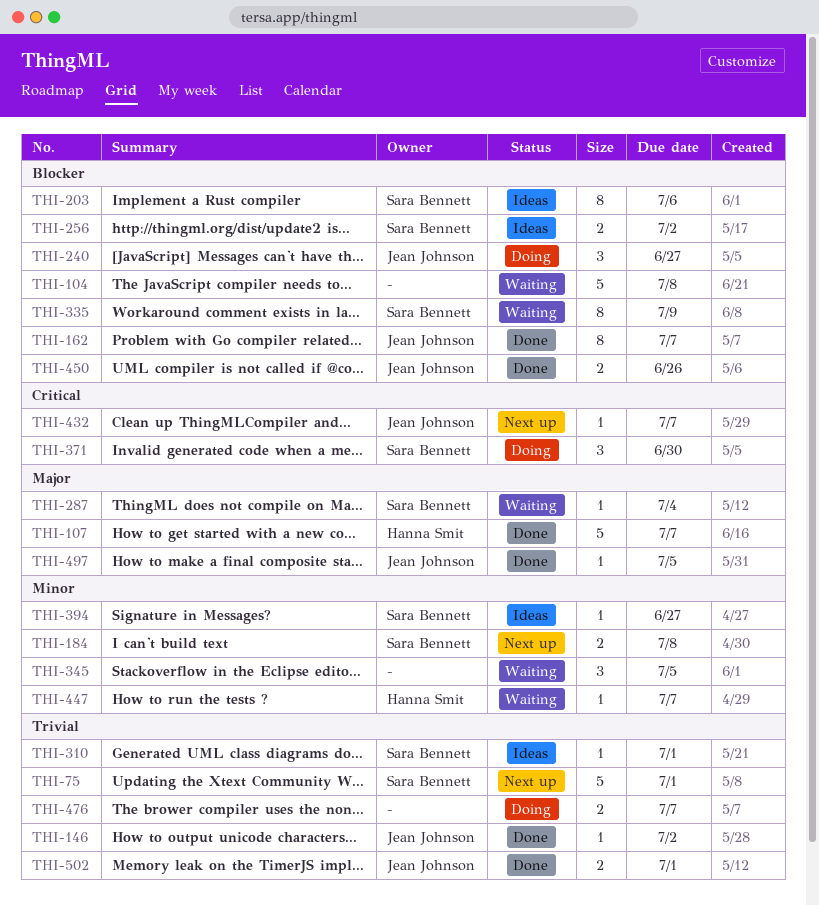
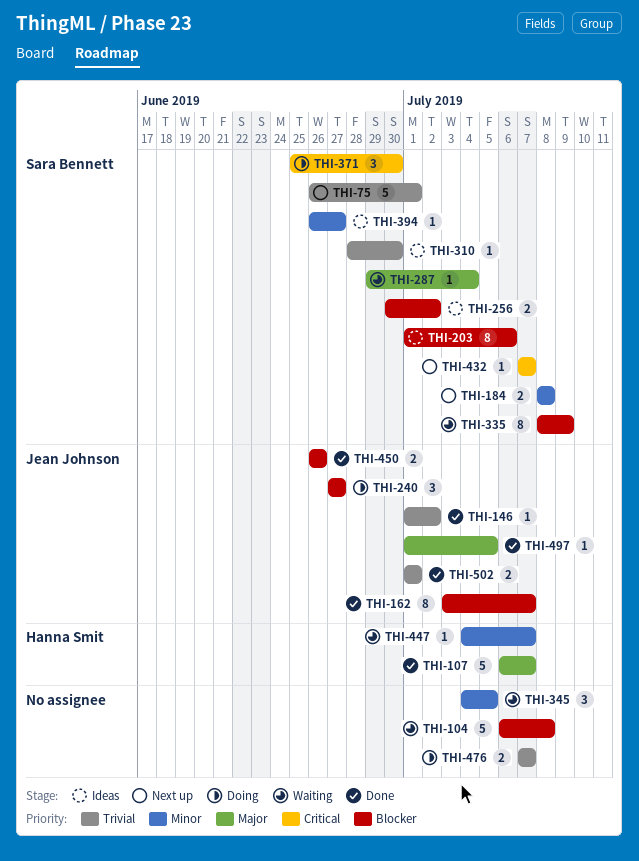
THI-310, due: Jul 1 -> Jun 30
THI-432, owner: Jean Johnson -> Sara Bennett

